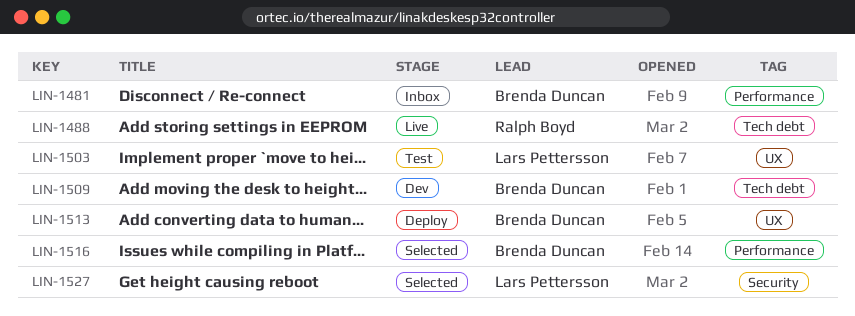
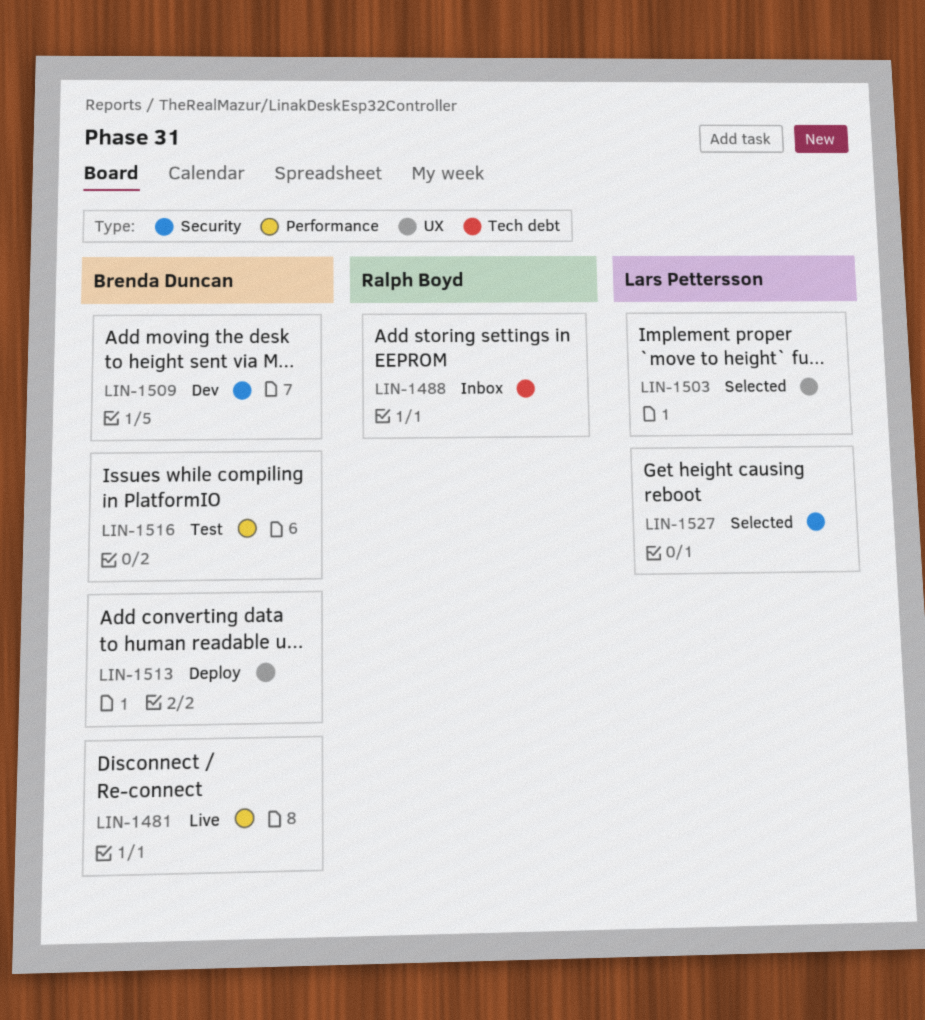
LIN-1481, status: Inbox -> Live
LIN-1488, status: Live -> Inbox
LIN-1503, status: Test -> Selected
LIN-1509, label: Tech debt -> Security
LIN-1516, status: Selected -> Test

